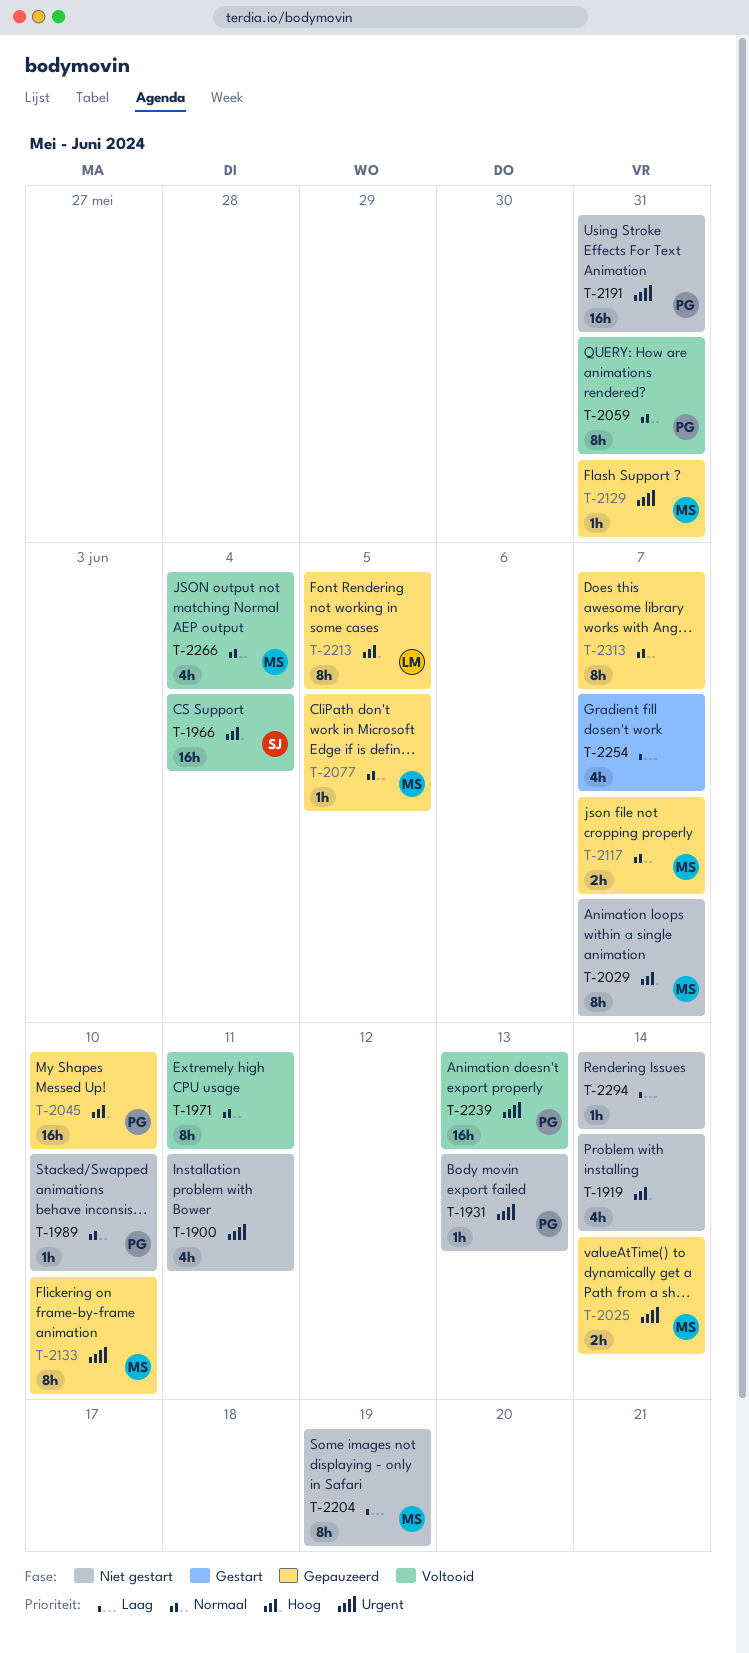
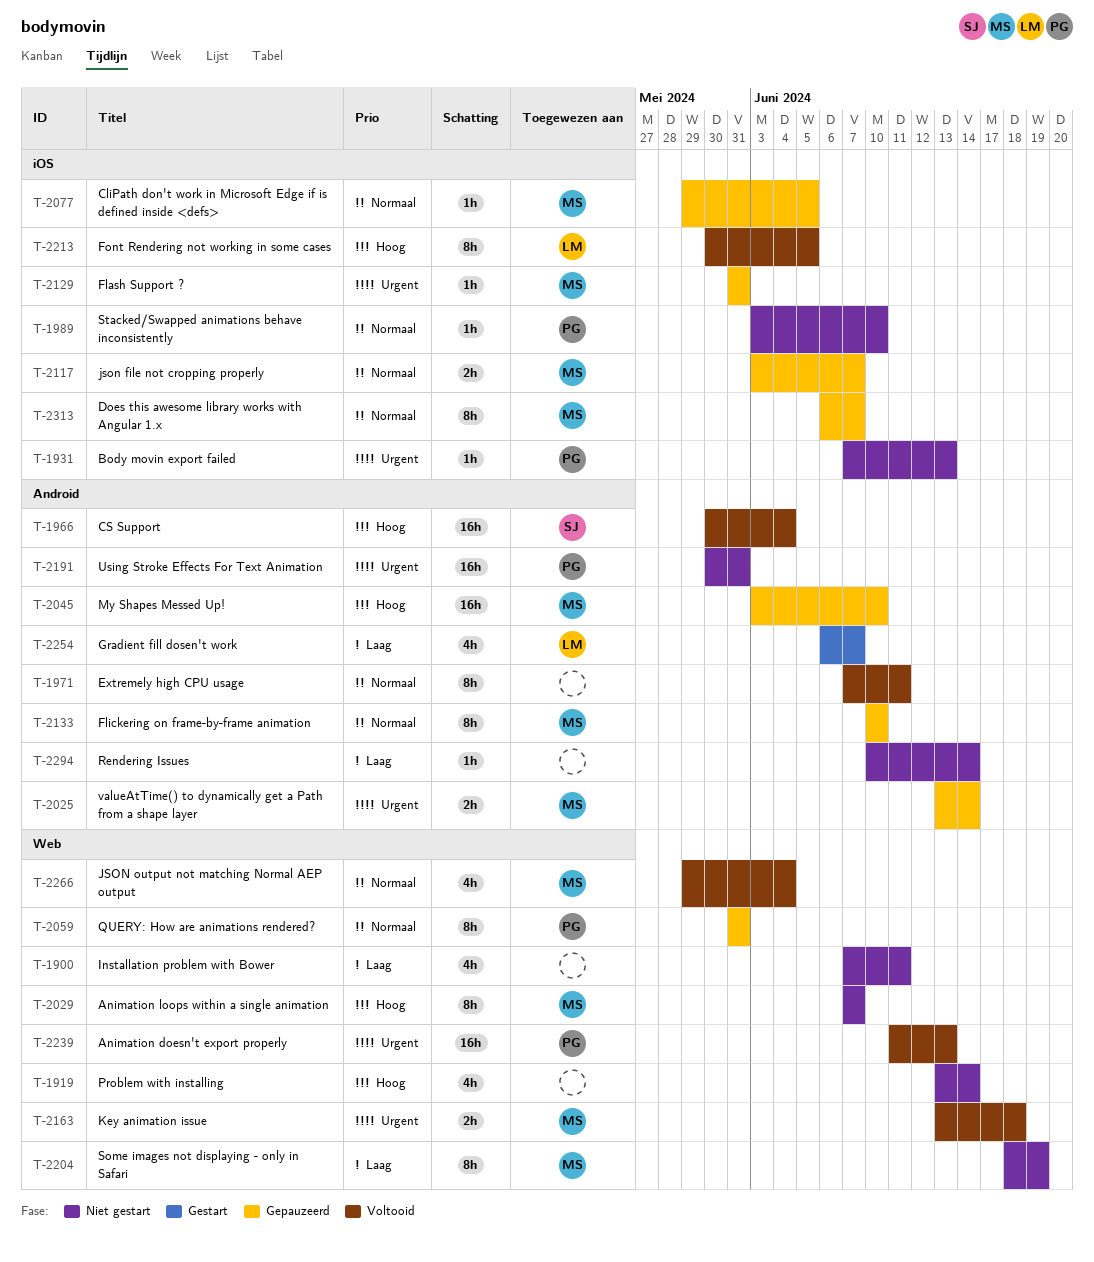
T-1900, priority: Urgent -> Laag
T-2045, owner: PG -> MS
T-2059, status: Voltooid -> Gepauzeerd
T-2133, priority: Urgent -> Normaal
T-2163: none -> present
T-2213, status: Gepauzeerd -> Voltooid
T-2254, owner: none -> LM
T-2313, owner: none -> MS

